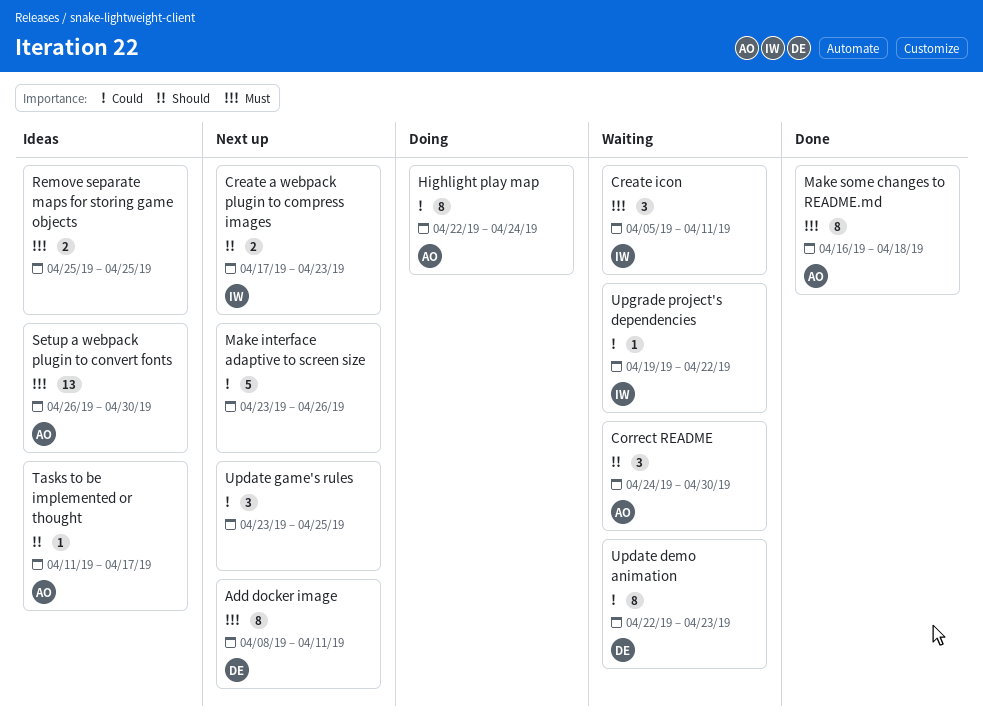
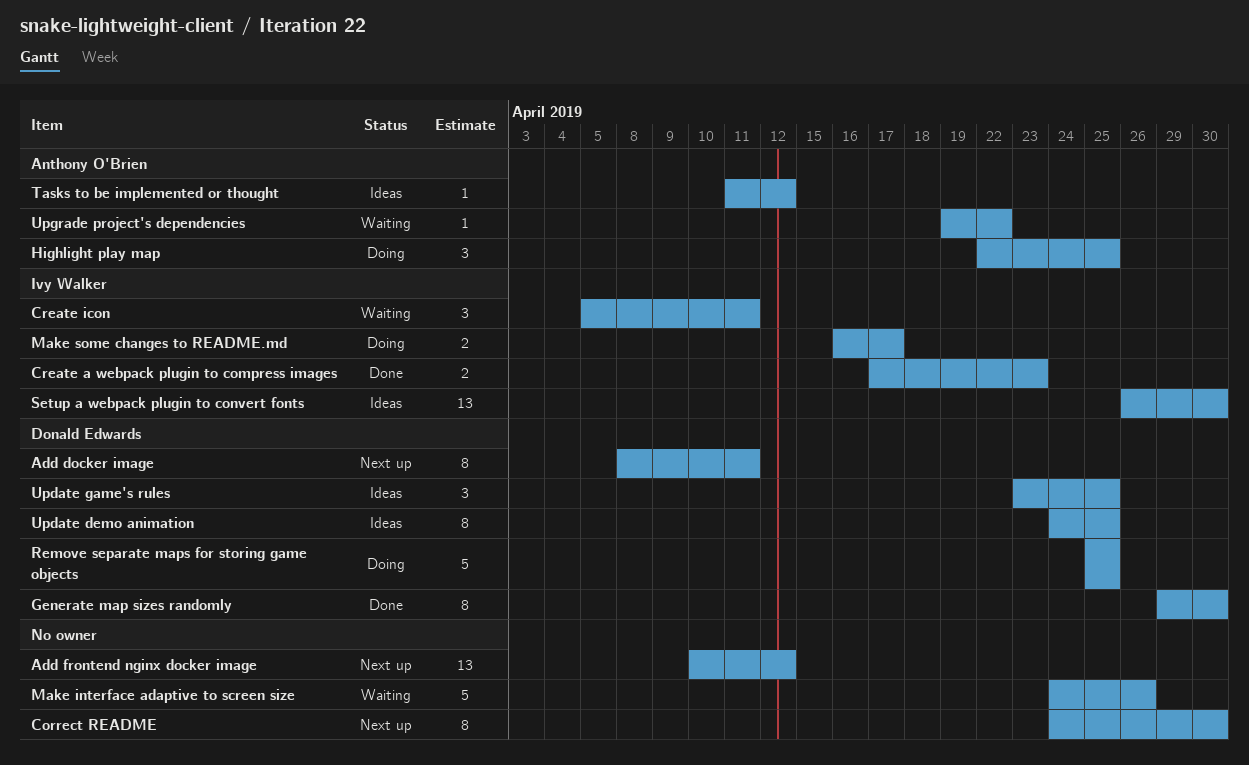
Add frontend nginx docker image: none -> present
Correct README, status: Waiting -> Next up
Correct README, owner: Anthony O'Brien -> none
Correct README, estimate: 3 -> 8
Create a webpack plugin to compress images, status: Next up -> Done
Generate map sizes randomly: none -> present
Highlight play map, estimate: 8 -> 3
Highlight play map, due: Apr 24 -> Apr 25
Make interface adaptive to screen size, status: Next up -> Waiting
Make interface adaptive to screen size, start: Apr 23 -> Apr 24
Make some changes to README.md, status: Done -> Doing
Make some changes to README.md, owner: Anthony O'Brien -> Ivy Walker
Make some changes to README.md, estimate: 8 -> 2
Make some changes to README.md, due: Apr 18 -> Apr 17
Remove separate maps for storing game objects, status: Ideas -> Doing
Remove separate maps for storing game objects, owner: none -> Donald Edwards
Remove separate maps for storing game objects, estimate: 2 -> 5
Setup a webpack plugin to convert fonts, owner: Anthony O'Brien -> Ivy Walker
Tasks to be implemented or thought, due: Apr 17 -> Apr 12
Update demo animation, status: Waiting -> Ideas
Update demo animation, start: Apr 22 -> Apr 24
Update demo animation, due: Apr 23 -> Apr 25
Update game's rules, status: Next up -> Ideas
Update game's rules, owner: none -> Donald Edwards
Upgrade project's dependencies, owner: Ivy Walker -> Anthony O'Brien

